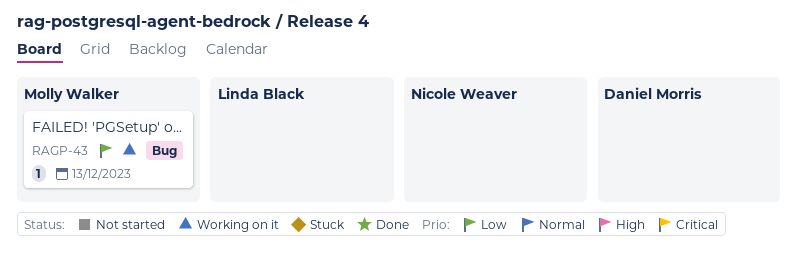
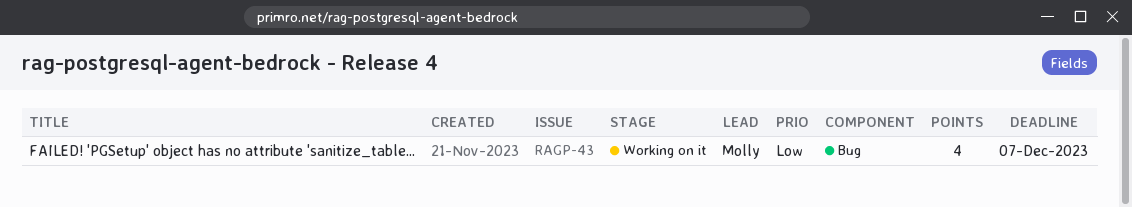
RAGP-43, estimate: 1 -> 4
RAGP-43, due: Dec 13 -> Dec 7

